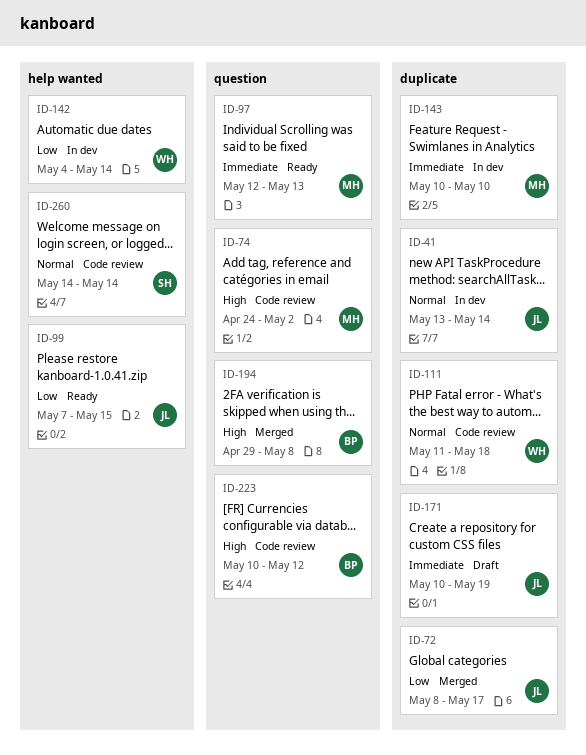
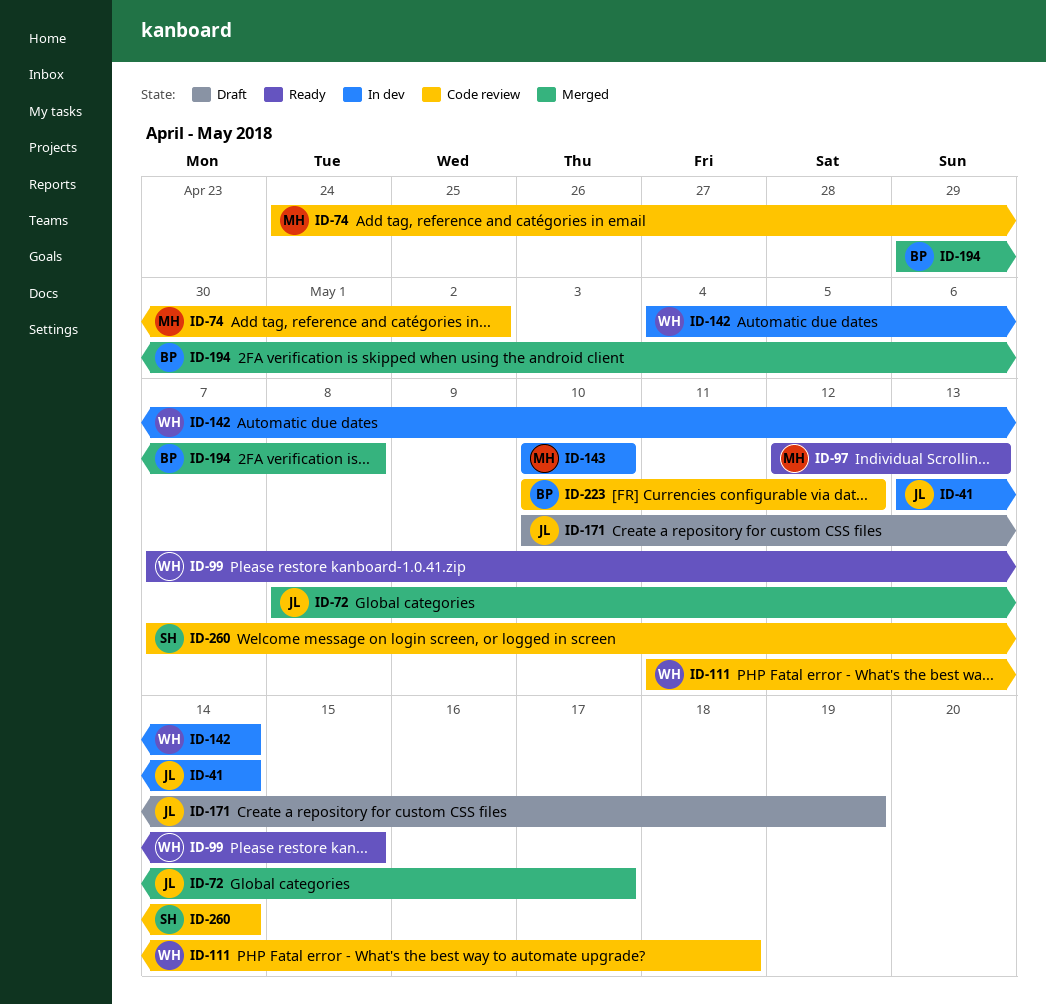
ID-99, owner: JL -> WH
ID-260, start: May 14 -> May 7

